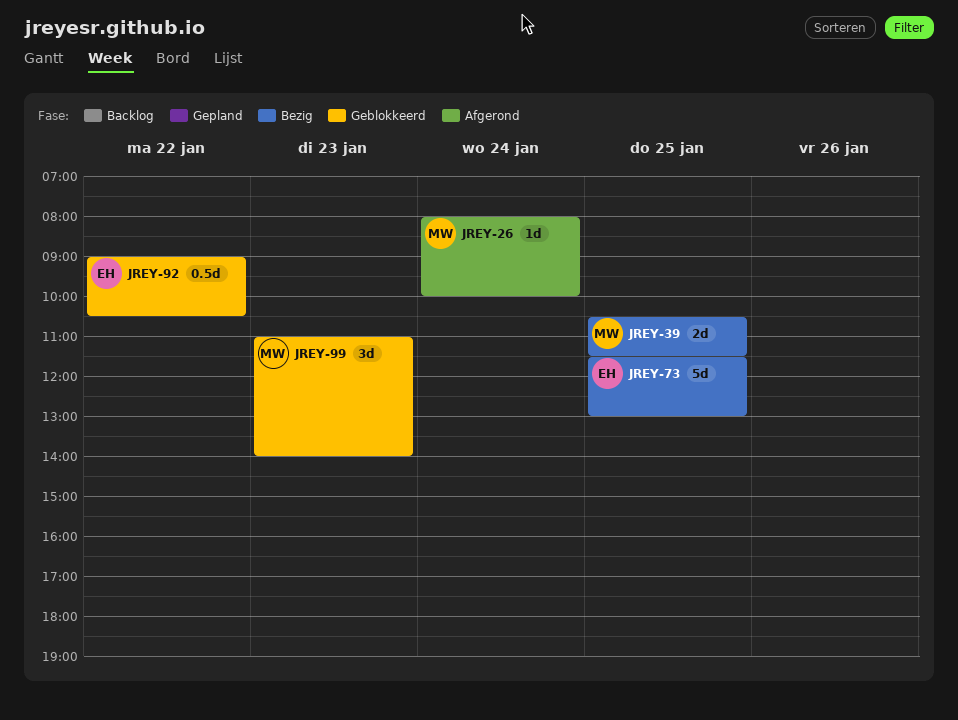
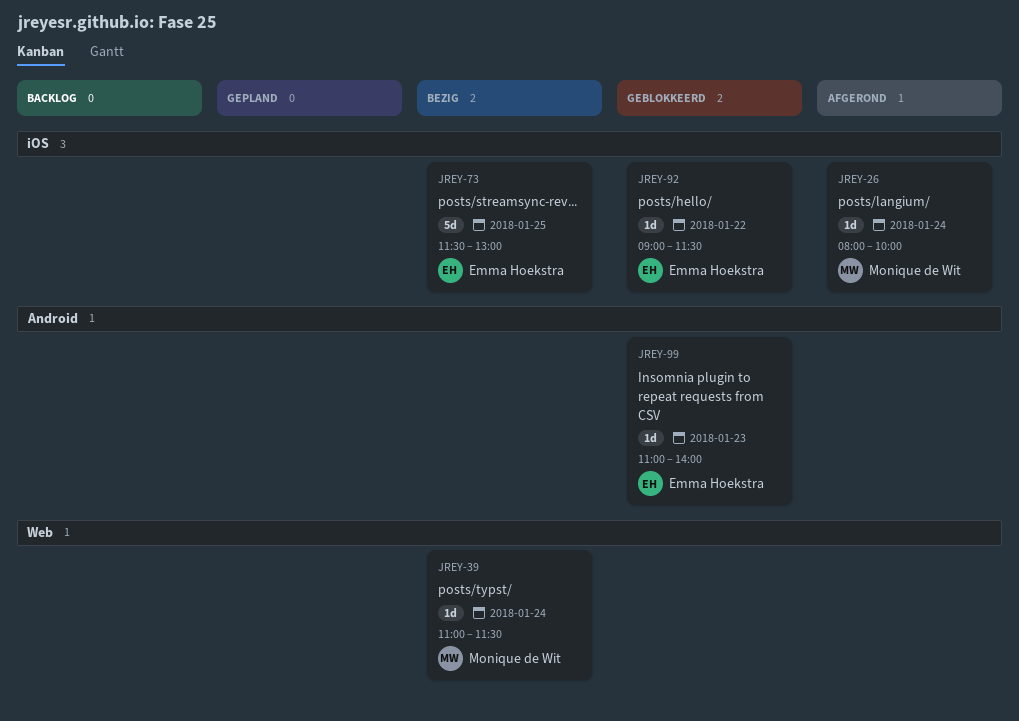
JREY-39, estimate: 2d -> 1d
JREY-39, day: Jan 25 -> Jan 24
JREY-39, begins: 10:30 -> 11:00
JREY-92, estimate: 0.5d -> 1d
JREY-92, ends: 10:30 -> 11:30
JREY-99, owner: Monique de Wit -> Emma Hoekstra
JREY-99, estimate: 3d -> 1d

